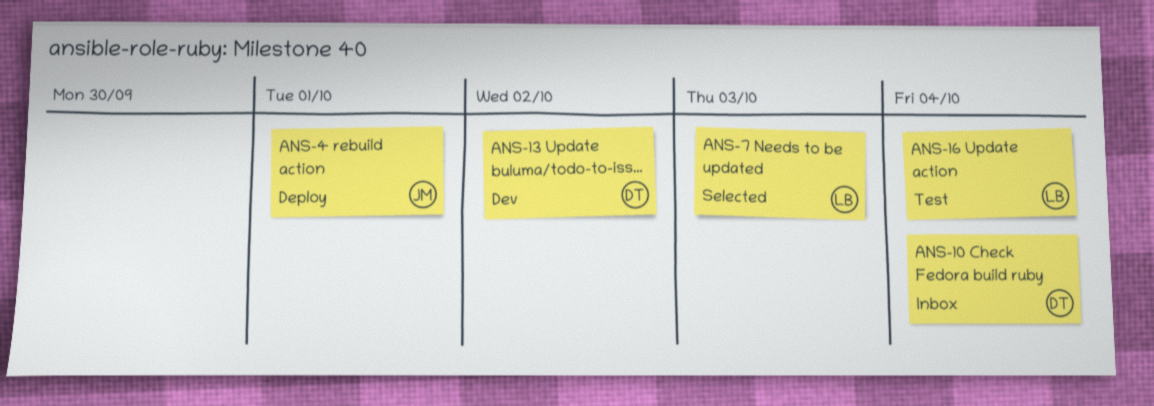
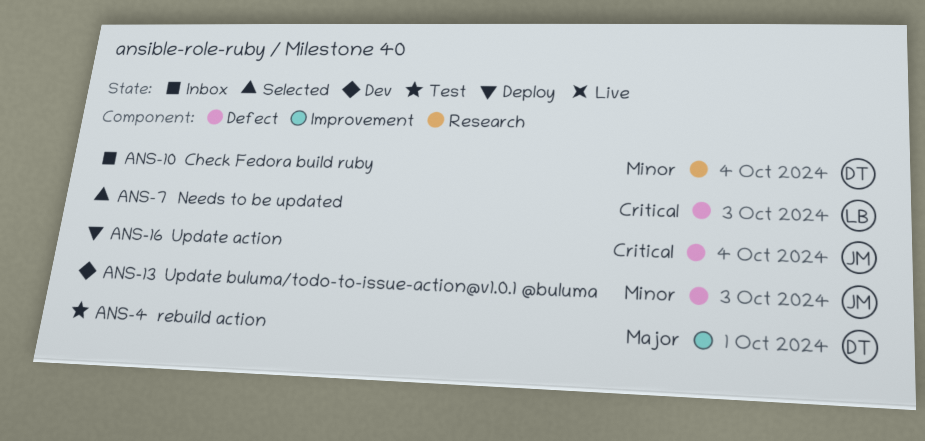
ANS-4, status: Deploy -> Test
ANS-4, owner: JM -> DT
ANS-13, owner: DT -> JM
ANS-13, due: Oct 2 -> Oct 3
ANS-16, status: Test -> Deploy
ANS-16, owner: LB -> JM

